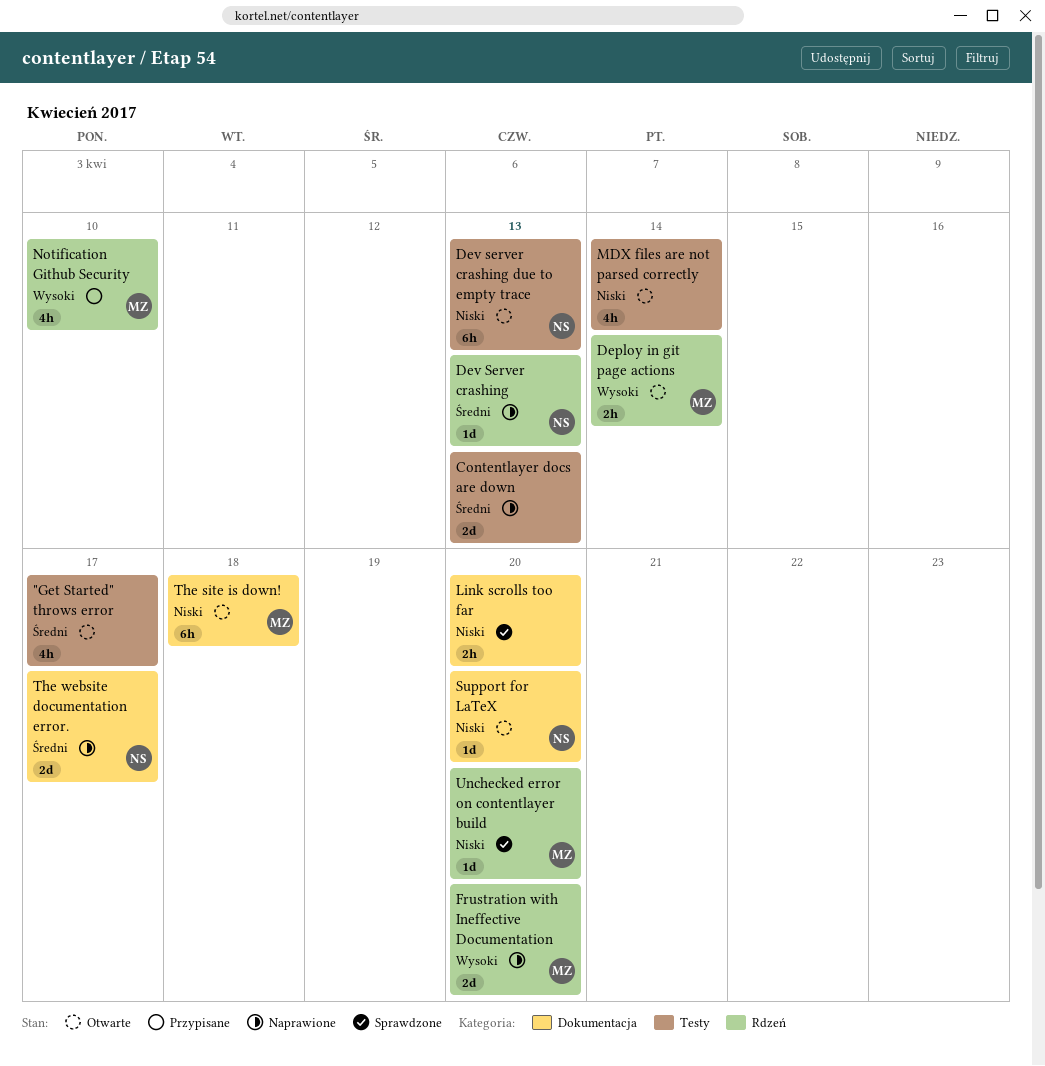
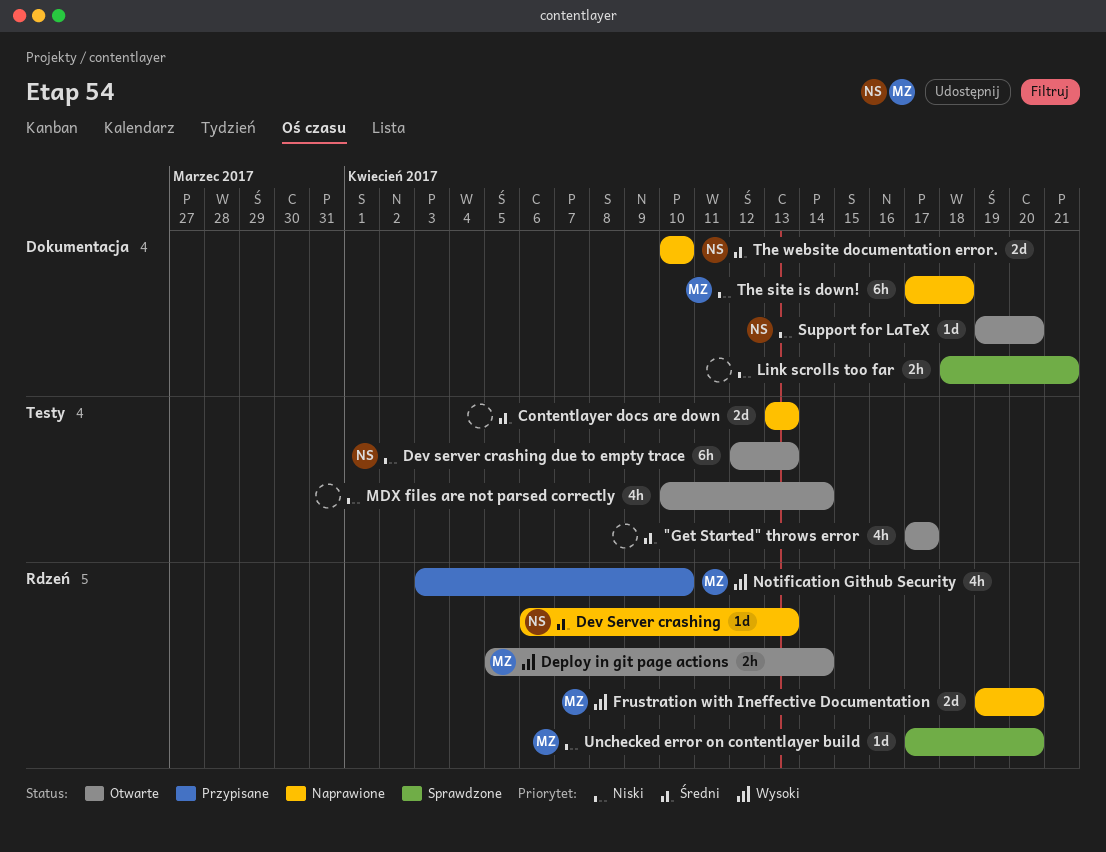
Link scrolls too far, due: Apr 20 -> Apr 21
The site is down!, status: Otwarte -> Naprawione
The website documentation error., due: Apr 17 -> Apr 10

